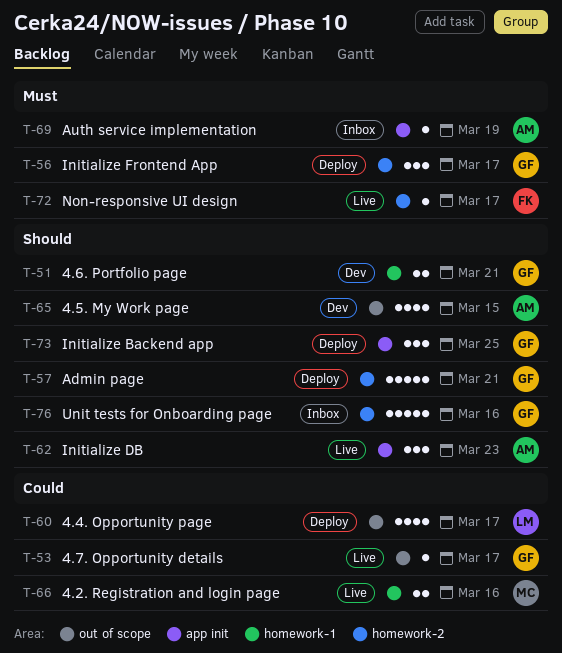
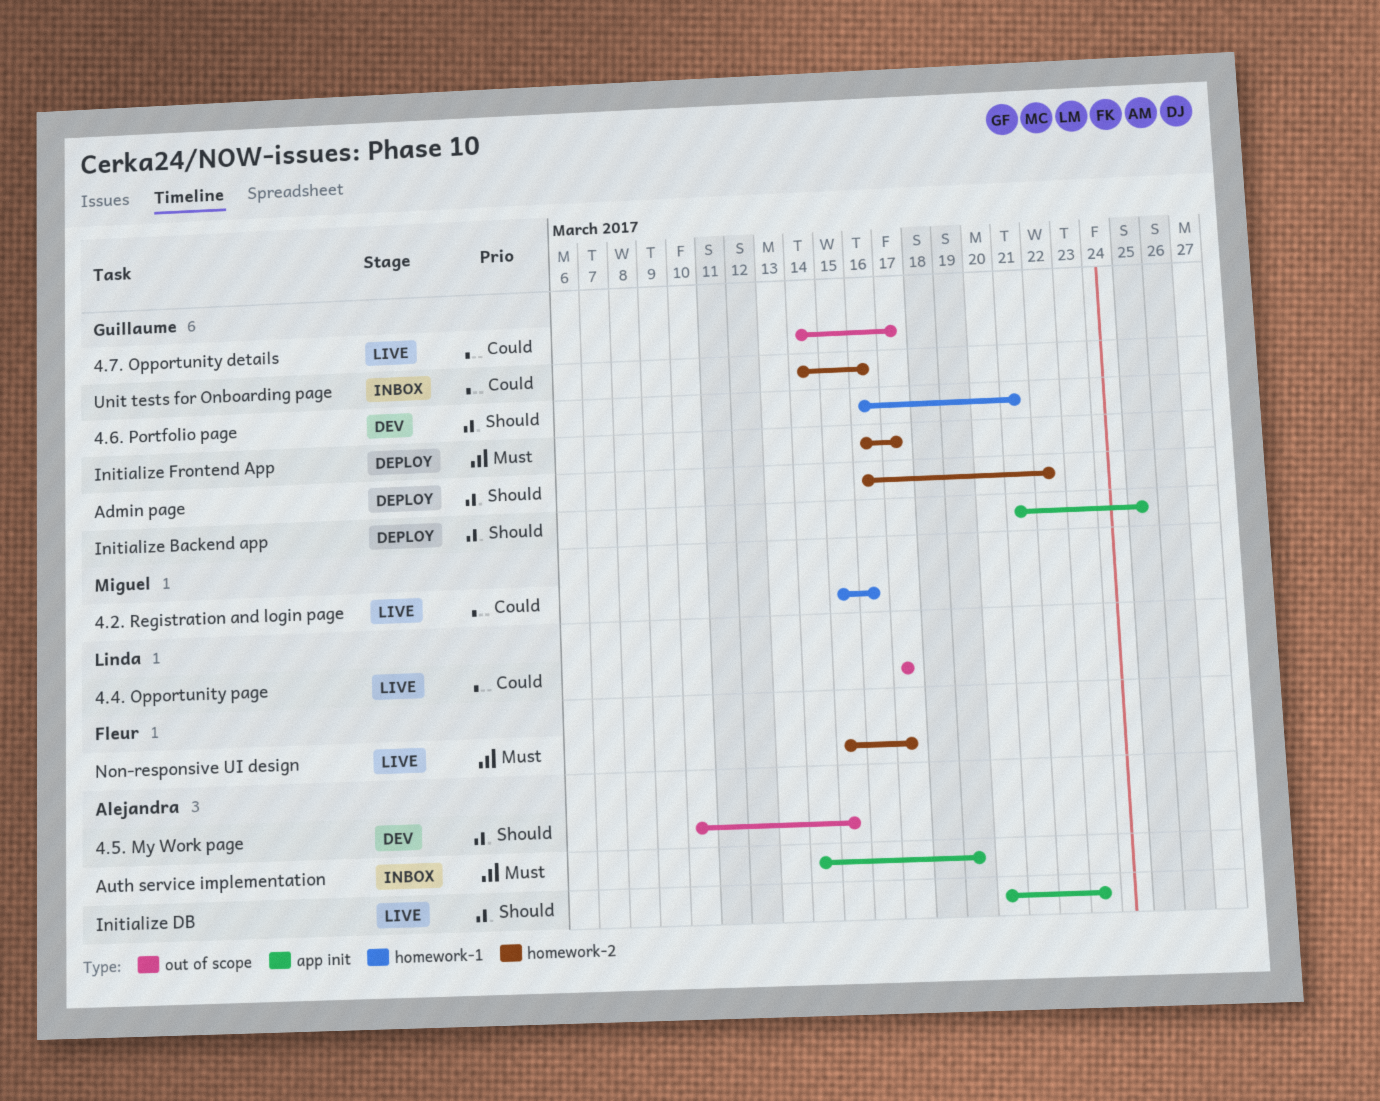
4.4. Opportunity page, status: Deploy -> Live
Admin page, due: Mar 21 -> Mar 22
Unit tests for Onboarding page, priority: Should -> Could

